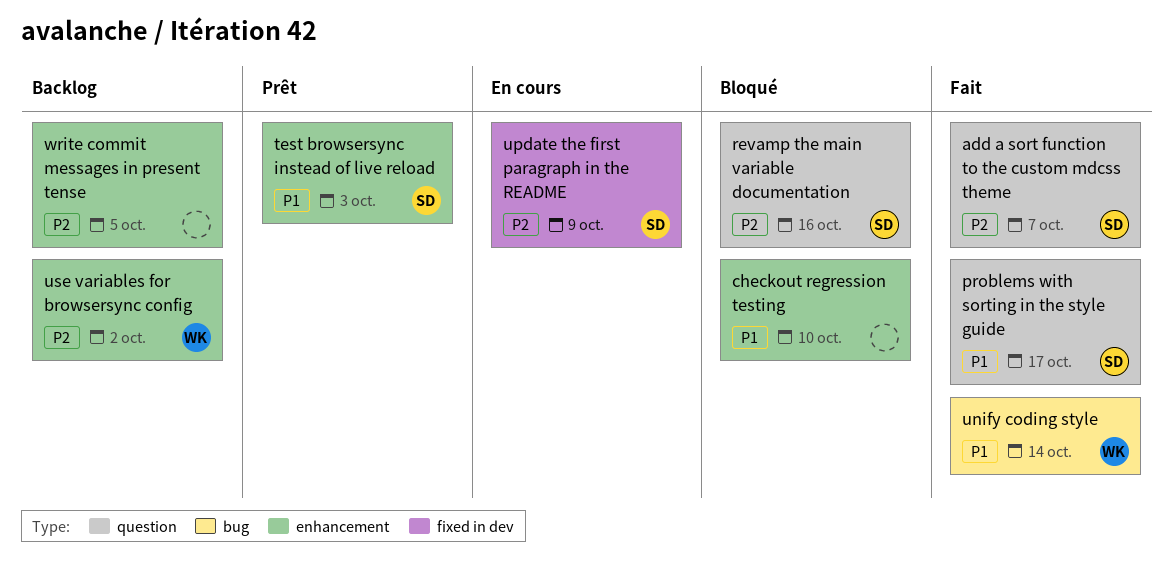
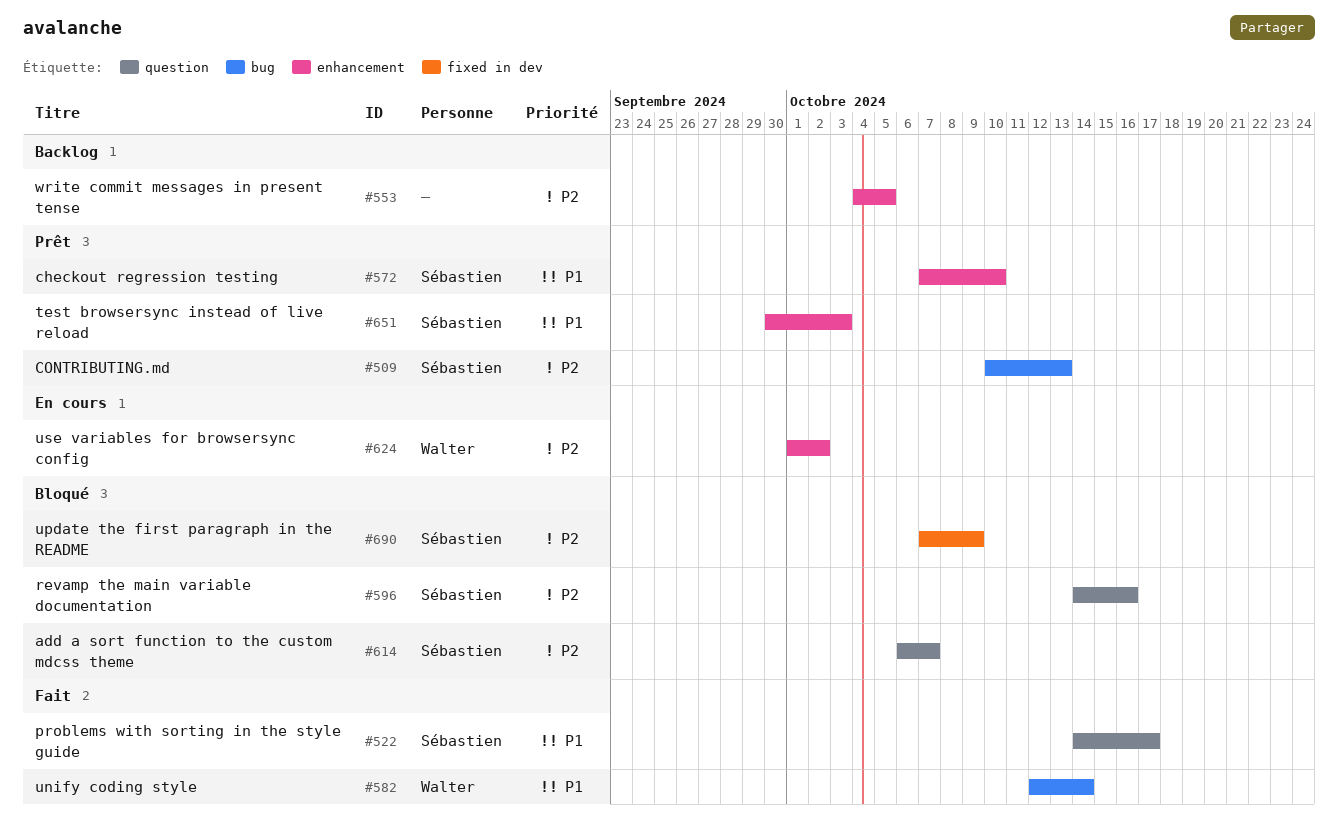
add a sort function to the custom mdcss theme, status: Fait -> Bloqué
checkout regression testing, status: Bloqué -> Prêt
checkout regression testing, owner: none -> Sébastien
CONTRIBUTING.md: none -> present
update the first paragraph in the README, status: En cours -> Bloqué
use variables for browsersync config, status: Backlog -> En cours

